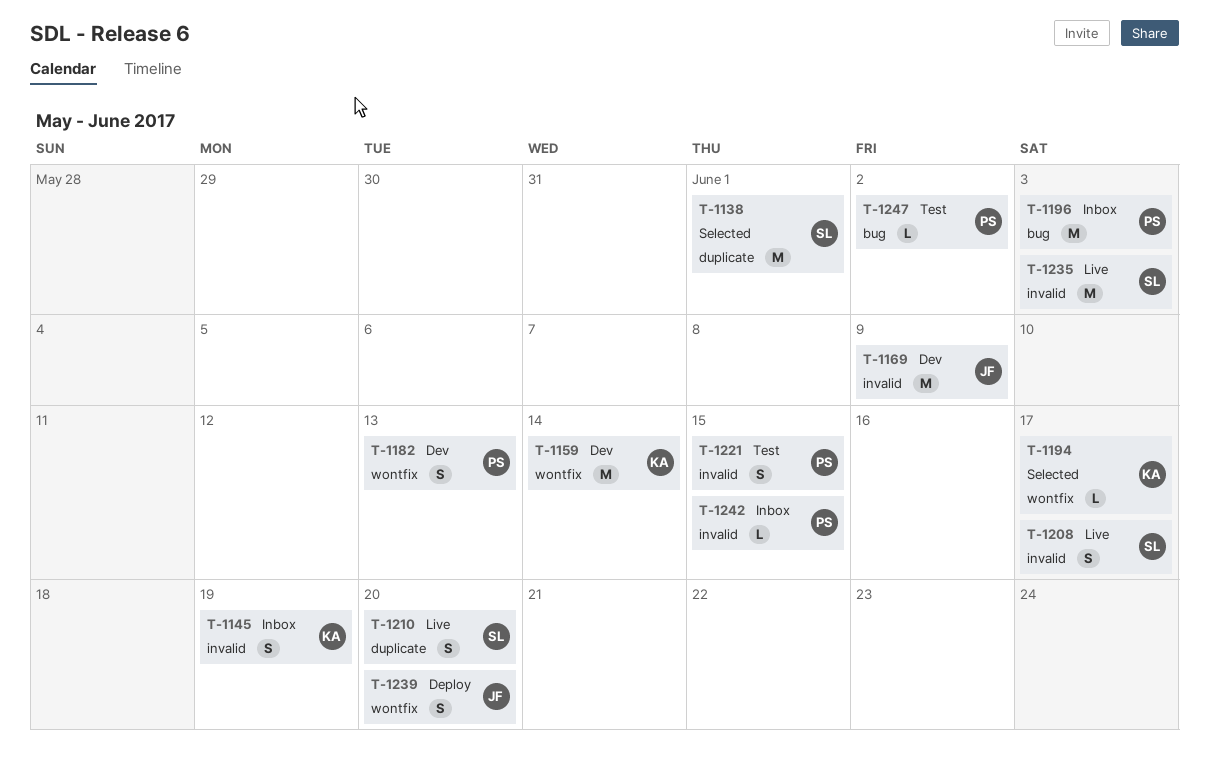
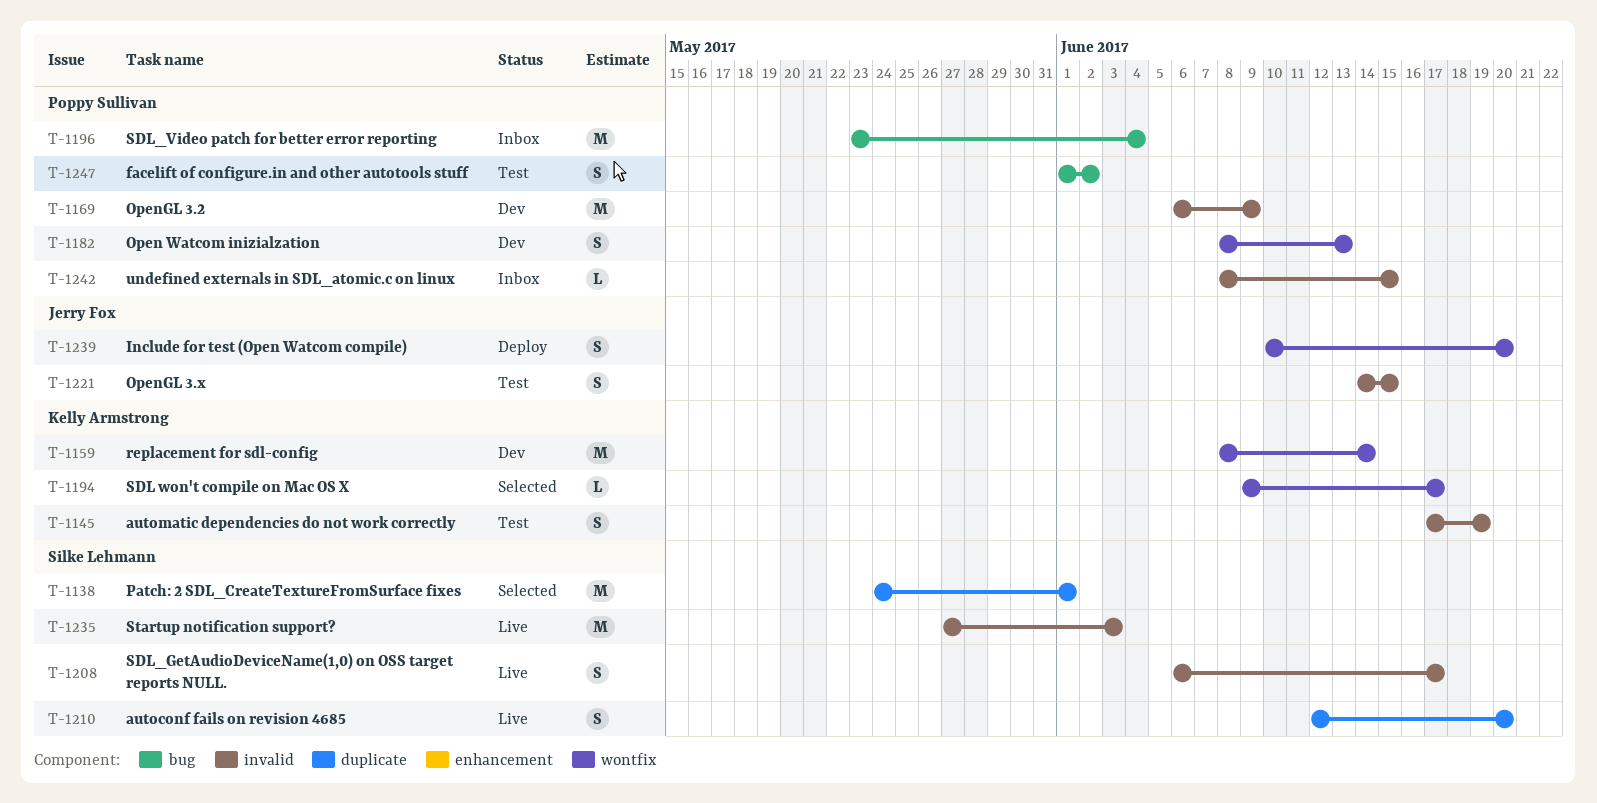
T-1145, status: Inbox -> Test
T-1169, owner: Jerry Fox -> Poppy Sullivan
T-1196, due: Jun 3 -> Jun 4
T-1221, owner: Poppy Sullivan -> Jerry Fox
T-1247, estimate: L -> S

